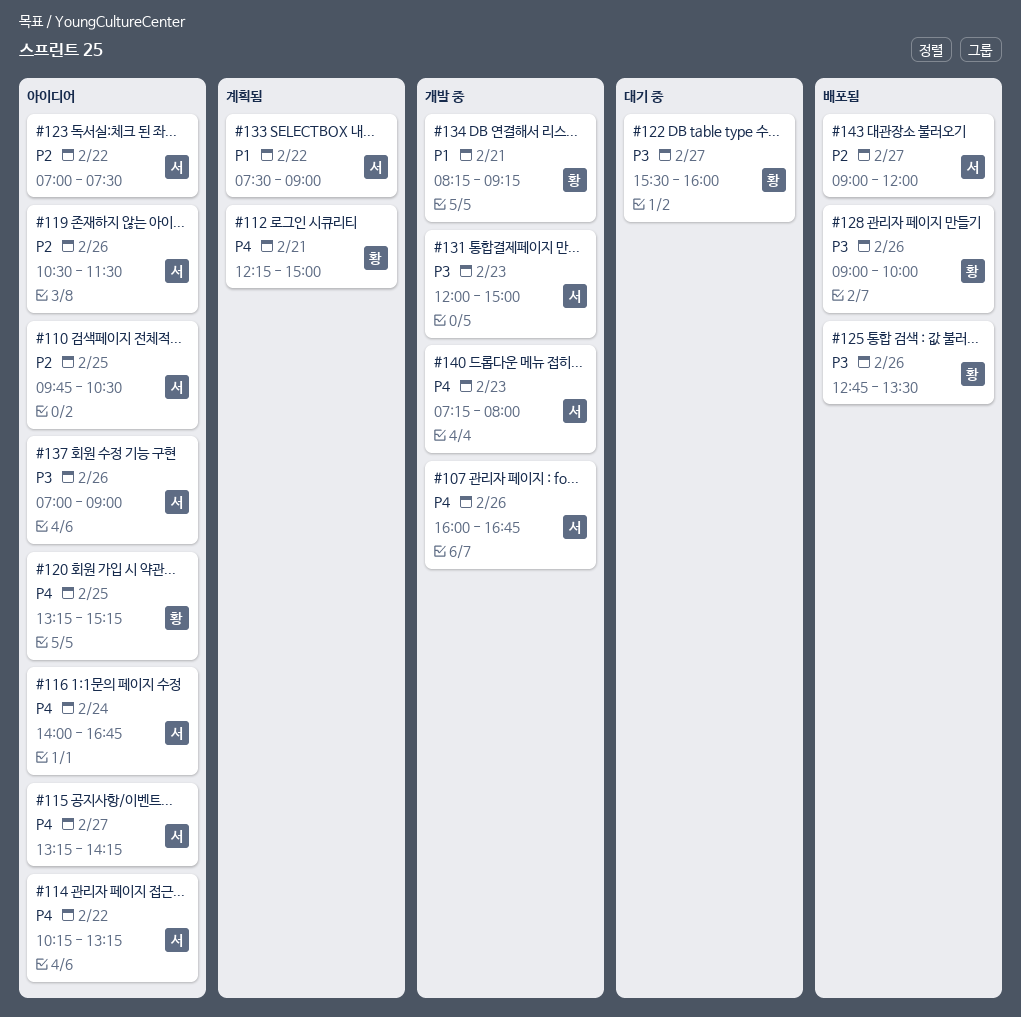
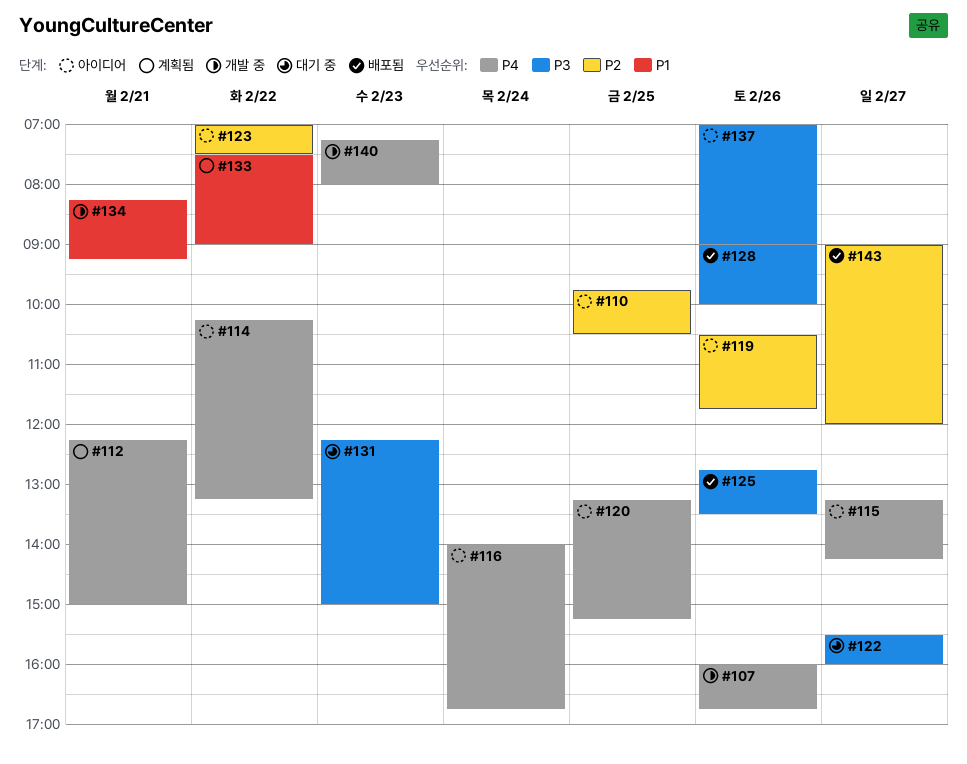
#119, ends: 11:30 -> 11:45
#131, status: 개발 중 -> 대기 중
#131, begins: 12:00 -> 12:15

